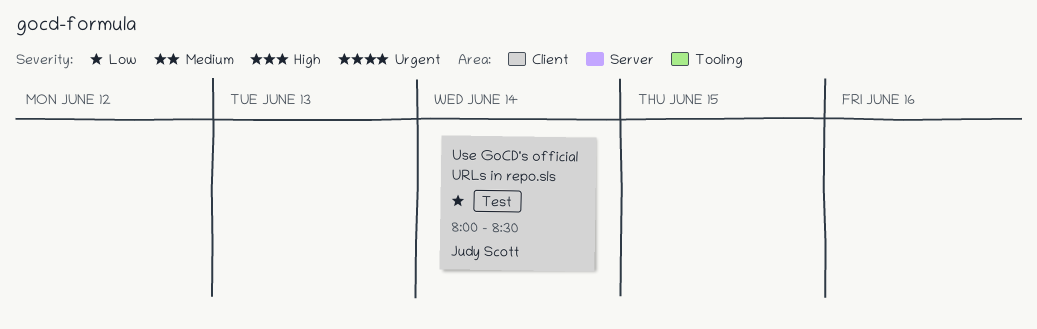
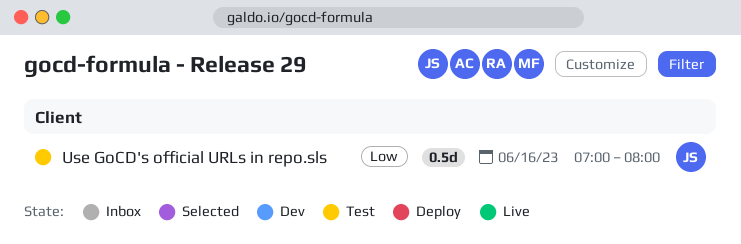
Use GoCD's official URLs in repo.sls, day: Jun 14 -> Jun 16
Use GoCD's official URLs in repo.sls, begins: 08:00 -> 07:00
Use GoCD's official URLs in repo.sls, ends: 08:30 -> 08:00

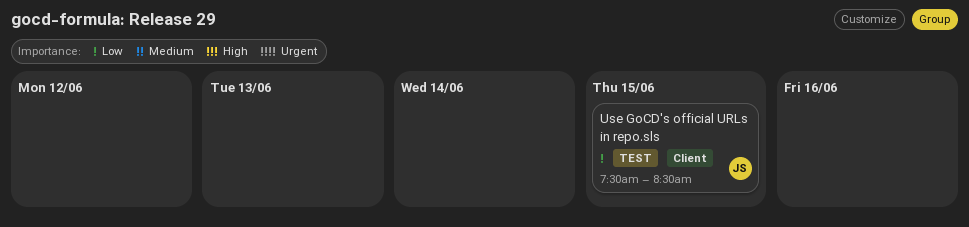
Use GoCD's official URLs in repo.sls, day: Jun 16 -> Jun 15
Use GoCD's official URLs in repo.sls, begins: 07:00 -> 07:30
Use GoCD's official URLs in repo.sls, ends: 08:00 -> 08:30

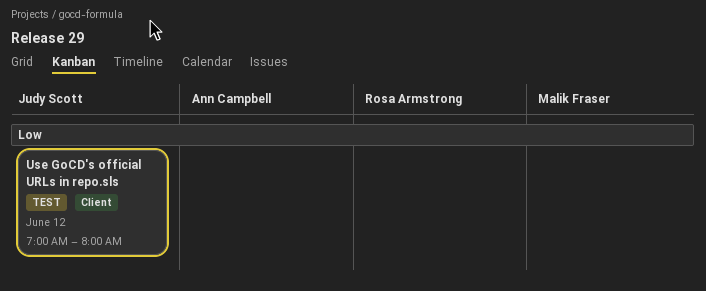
Use GoCD's official URLs in repo.sls, day: Jun 15 -> Jun 12
Use GoCD's official URLs in repo.sls, begins: 07:30 -> 07:00
Use GoCD's official URLs in repo.sls, ends: 08:30 -> 08:00

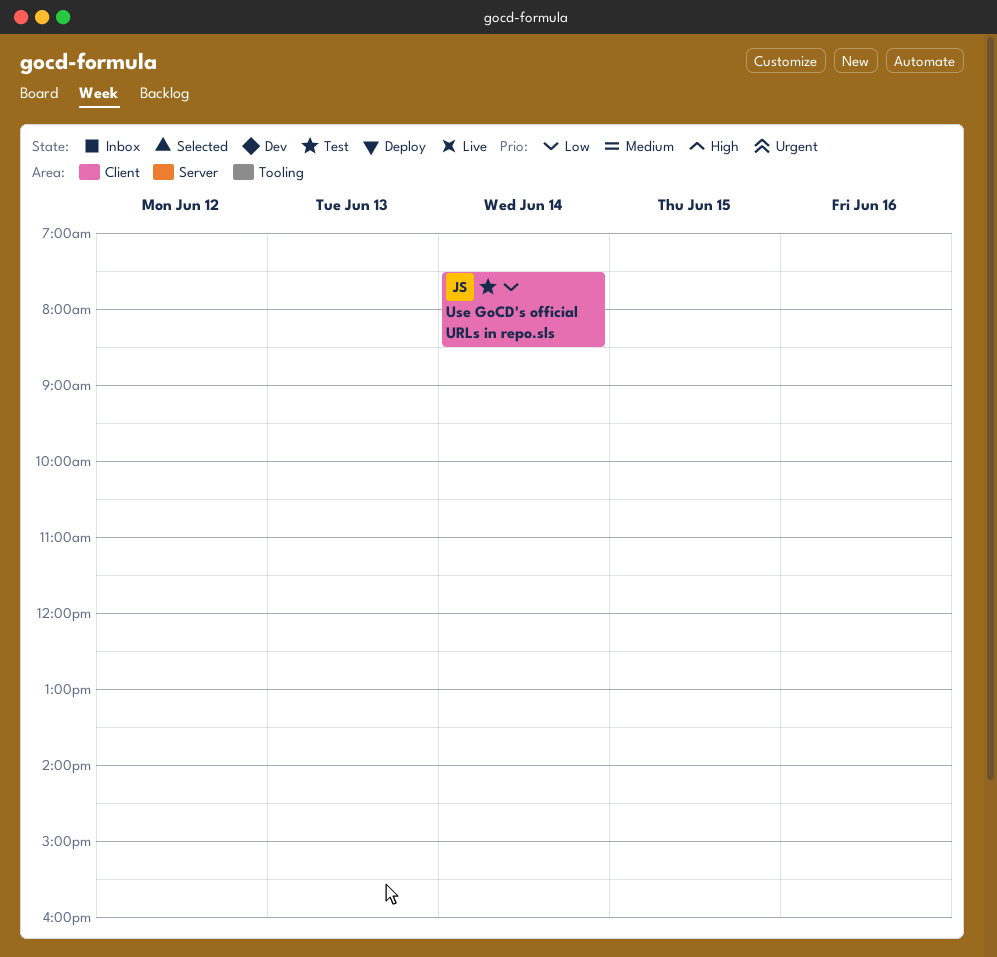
Use GoCD's official URLs in repo.sls, day: Jun 12 -> Jun 14
Use GoCD's official URLs in repo.sls, begins: 07:00 -> 07:30
Use GoCD's official URLs in repo.sls, ends: 08:00 -> 08:30

